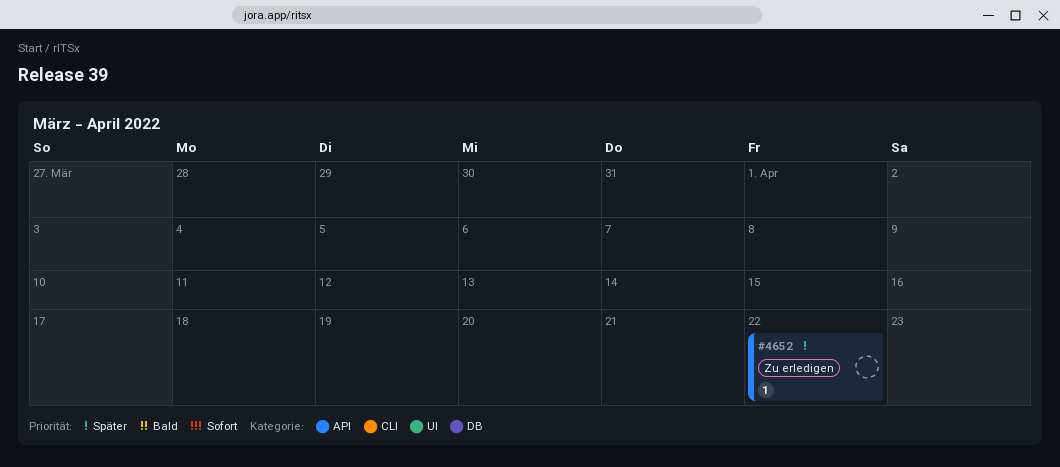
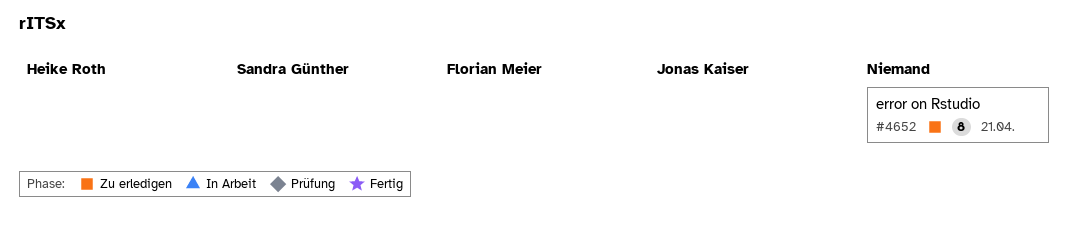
#4652, estimate: 1 -> 8
#4652, due: Apr 22 -> Apr 21

